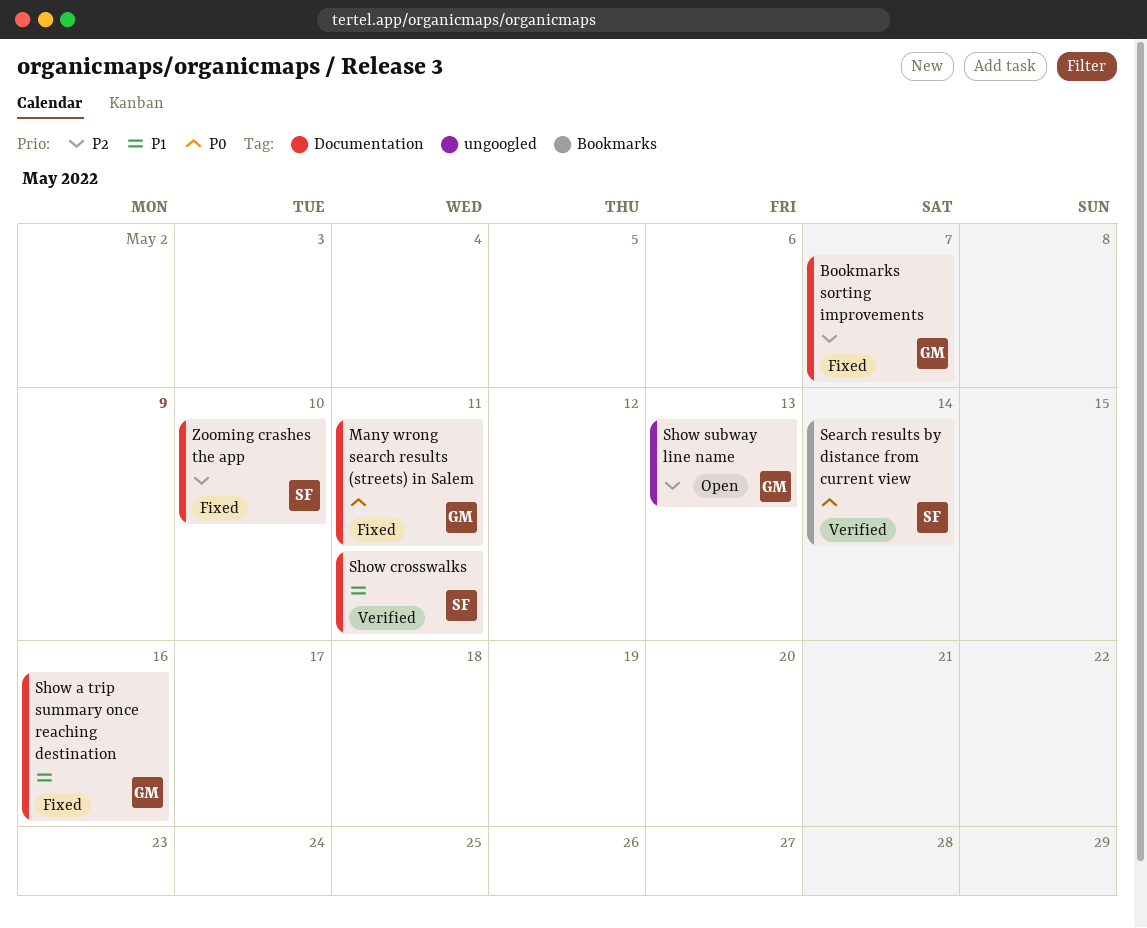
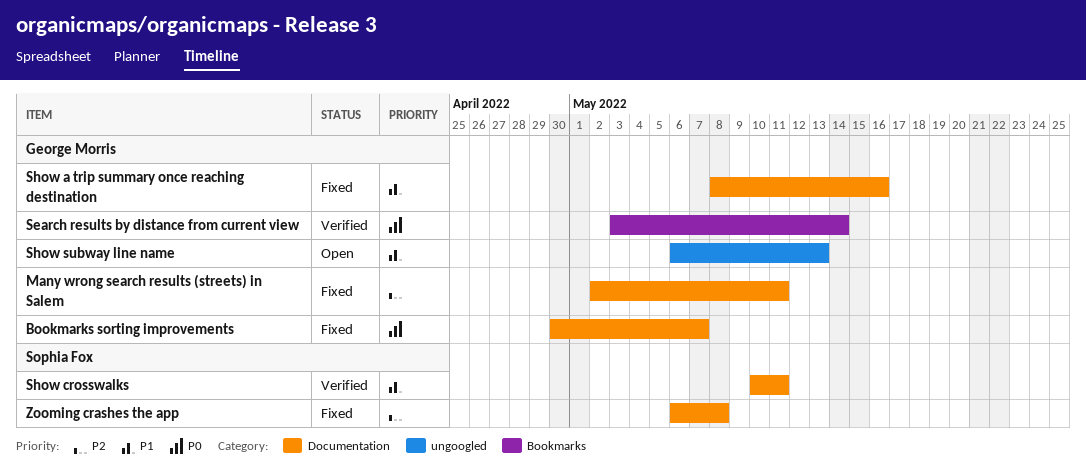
Bookmarks sorting improvements, priority: P2 -> P0
Many wrong search results (streets) in Salem, priority: P0 -> P2
Search results by distance from current view, owner: Sophia Fox -> George Morris
Show subway line name, priority: P2 -> P1
Zooming crashes the app, due: May 10 -> May 8

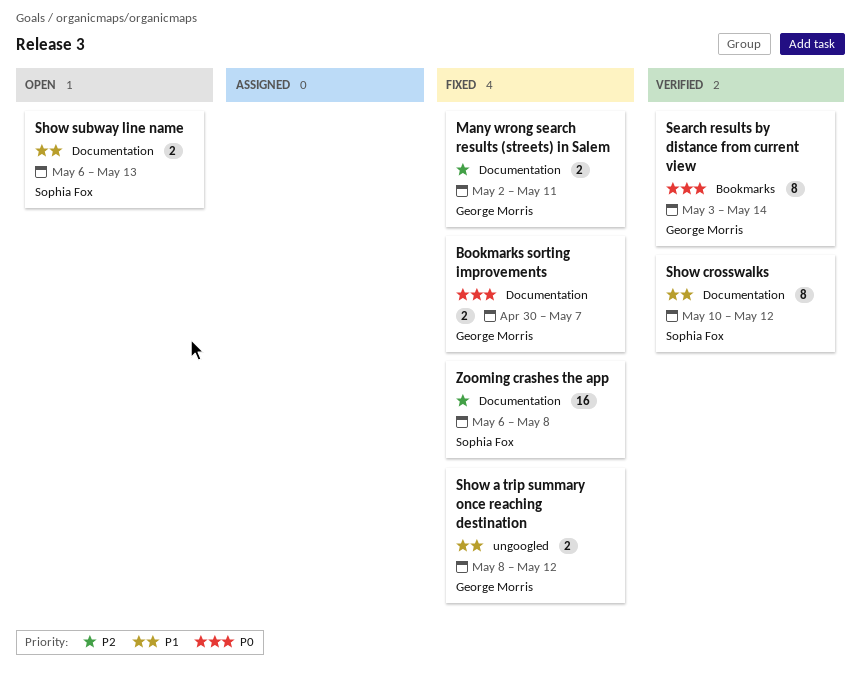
Show a trip summary once reaching destination, label: Documentation -> ungoogled
Show a trip summary once reaching destination, due: May 16 -> May 12
Show crosswalks, due: May 11 -> May 12
Show subway line name, owner: George Morris -> Sophia Fox
Show subway line name, label: ungoogled -> Documentation

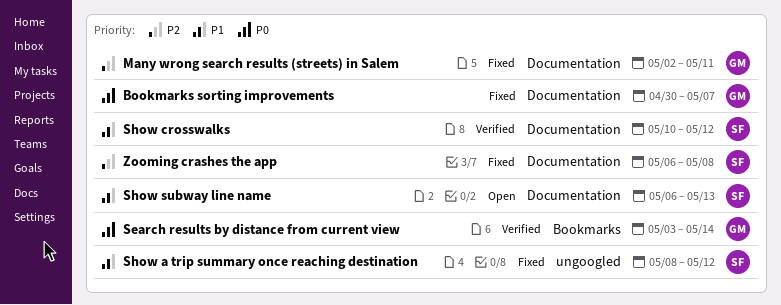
Show a trip summary once reaching destination, owner: George Morris -> Sophia Fox

